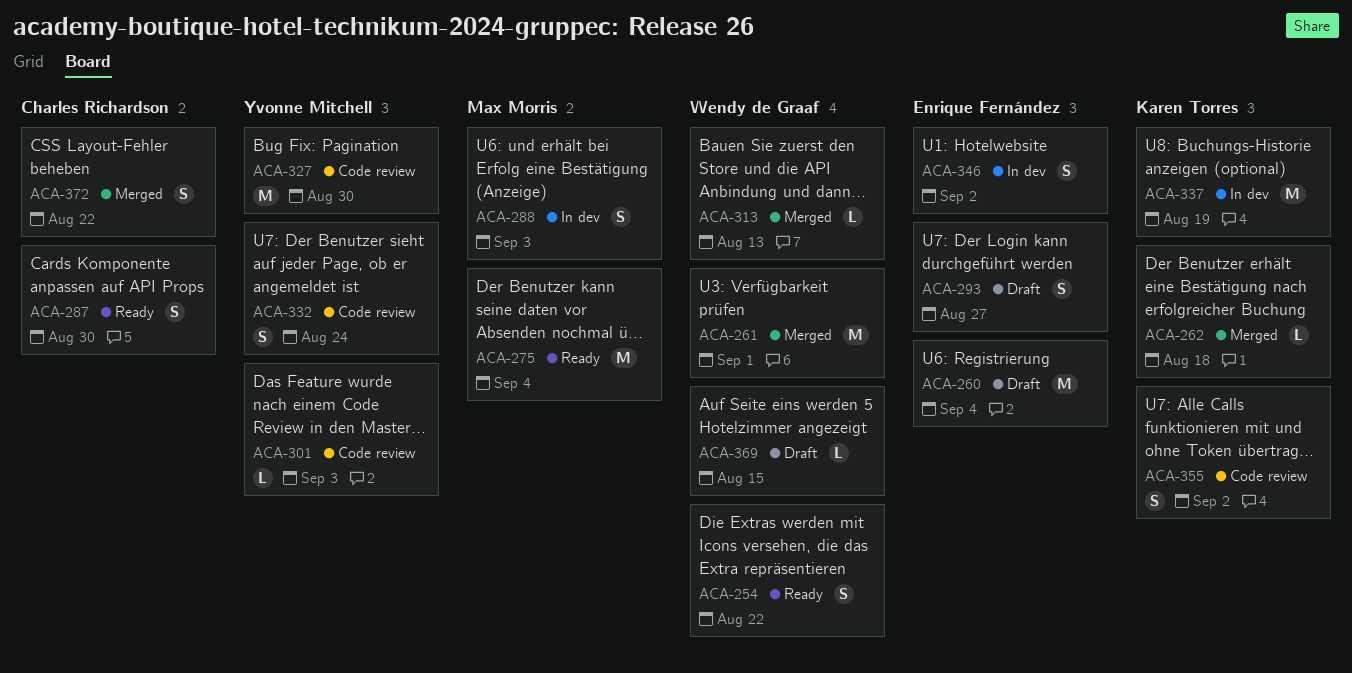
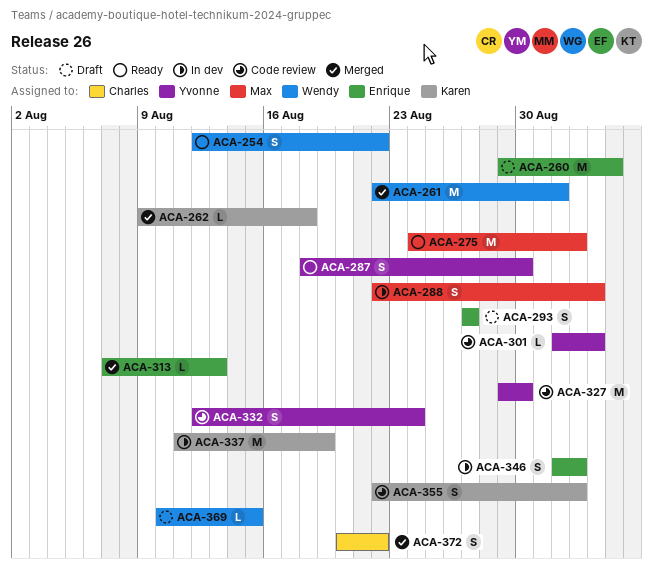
ACA-275, due: Sep 4 -> Sep 2
ACA-287, owner: Charles Richardson -> Yvonne Mitchell
ACA-313, owner: Wendy de Graaf -> Enrique Fernández

